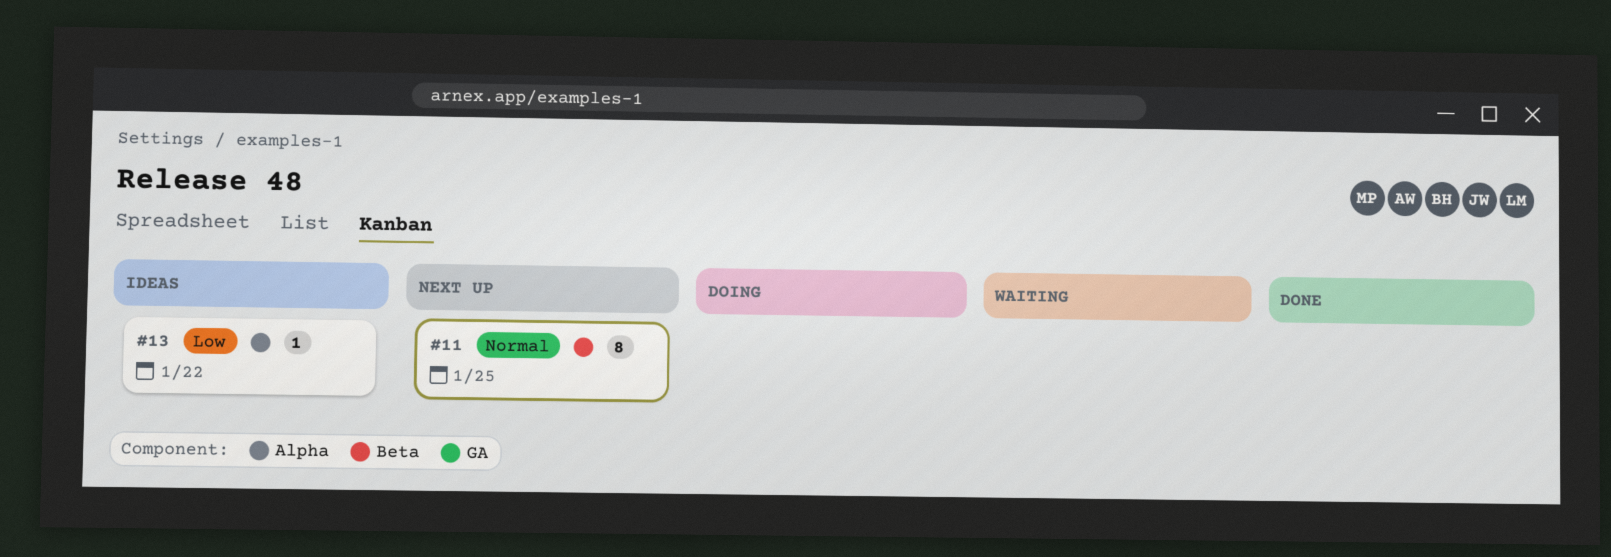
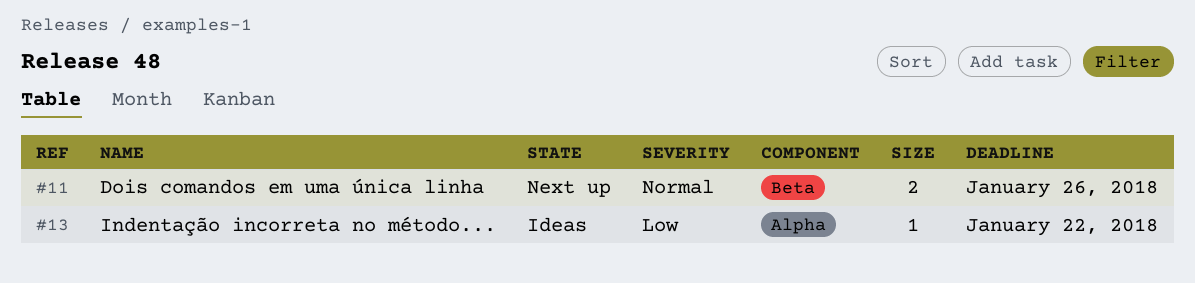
#11, estimate: 8 -> 2
#11, due: Jan 25 -> Jan 26

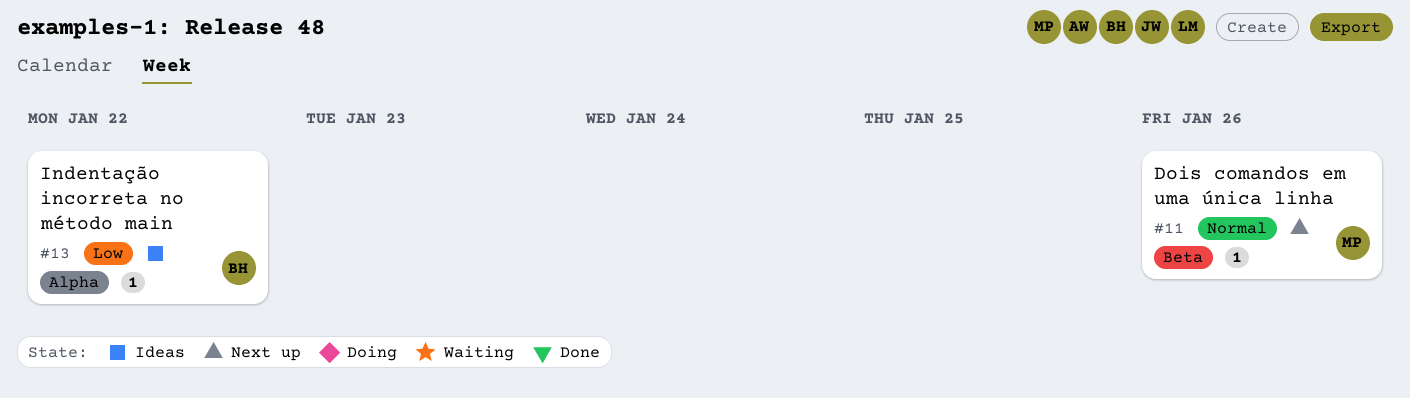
#11, estimate: 2 -> 1

